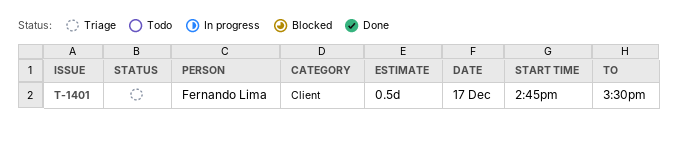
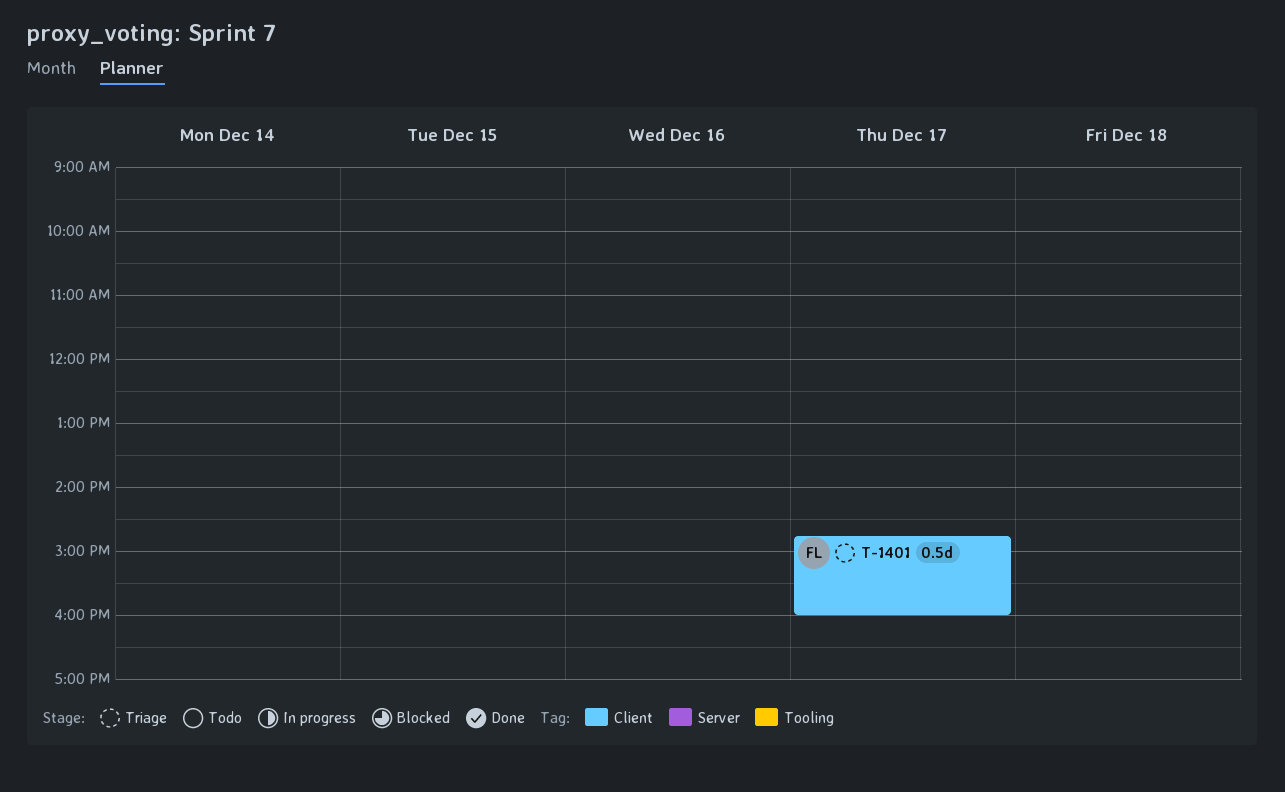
T-1401, ends: 15:30 -> 16:00

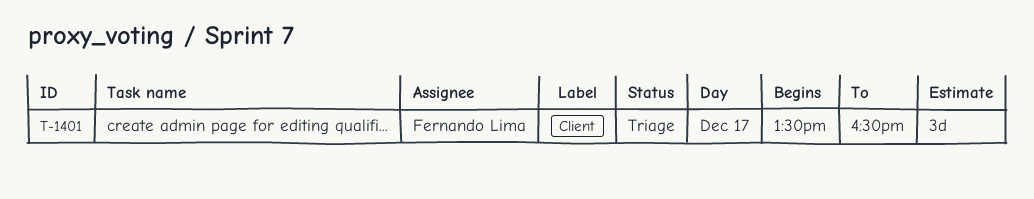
T-1401, estimate: 0.5d -> 3d
T-1401, begins: 14:45 -> 13:30
T-1401, ends: 16:00 -> 16:30

